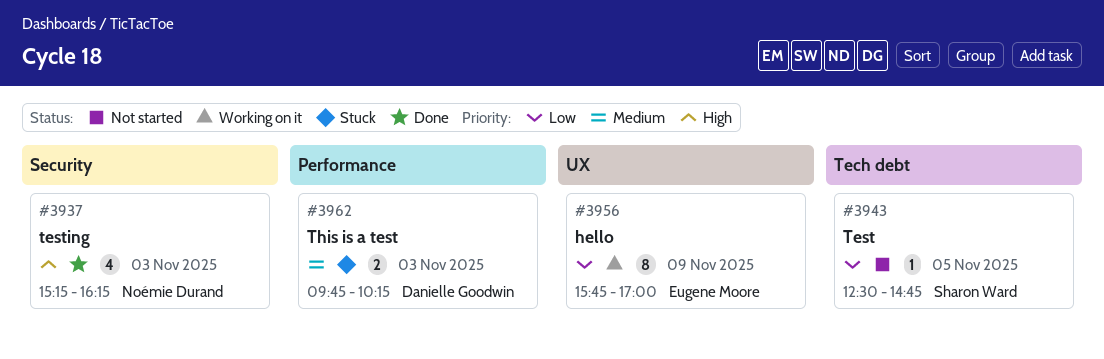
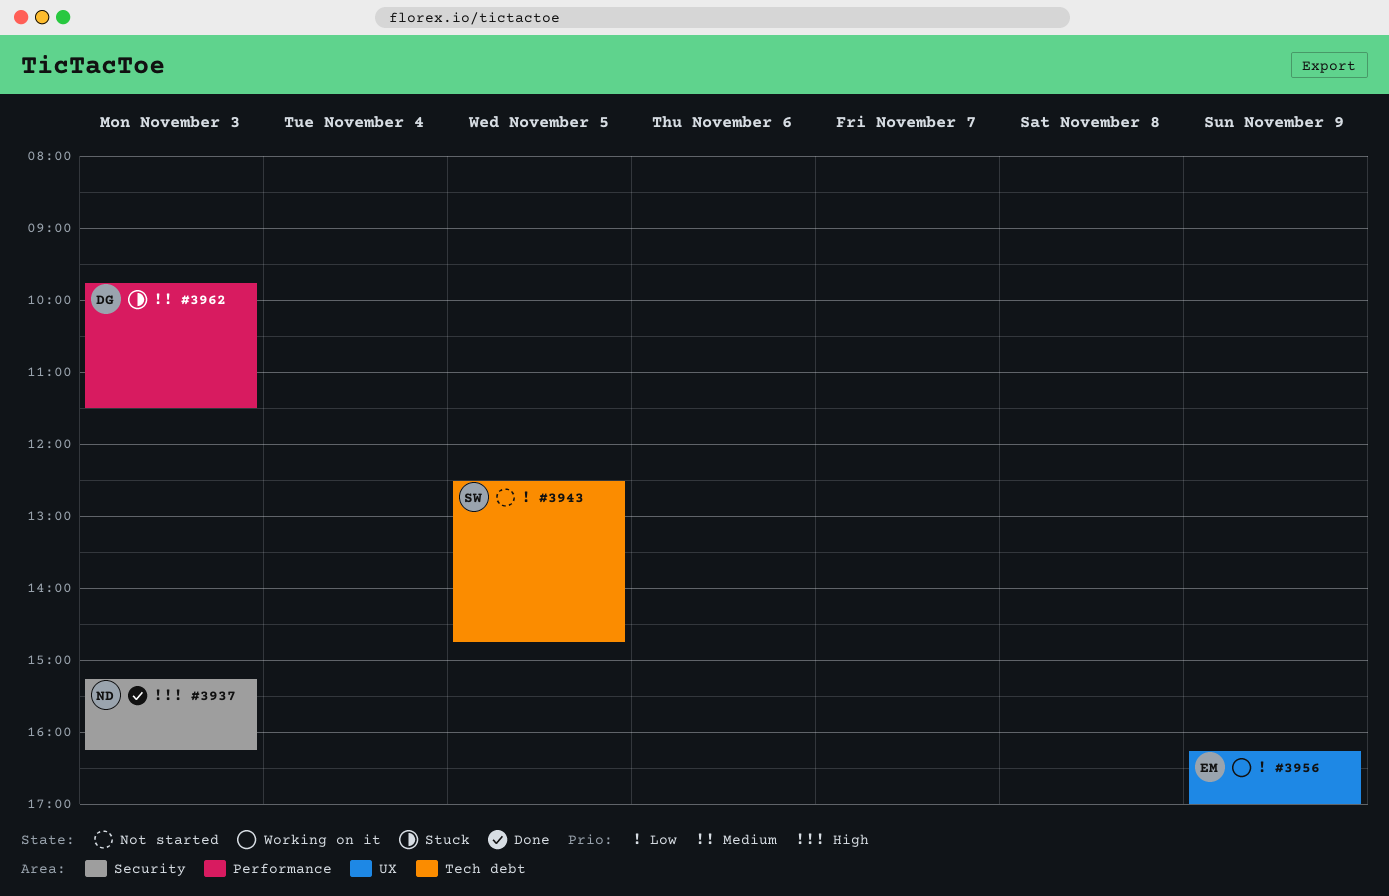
#3956, begins: 15:45 -> 16:15
#3962, ends: 10:15 -> 11:30

